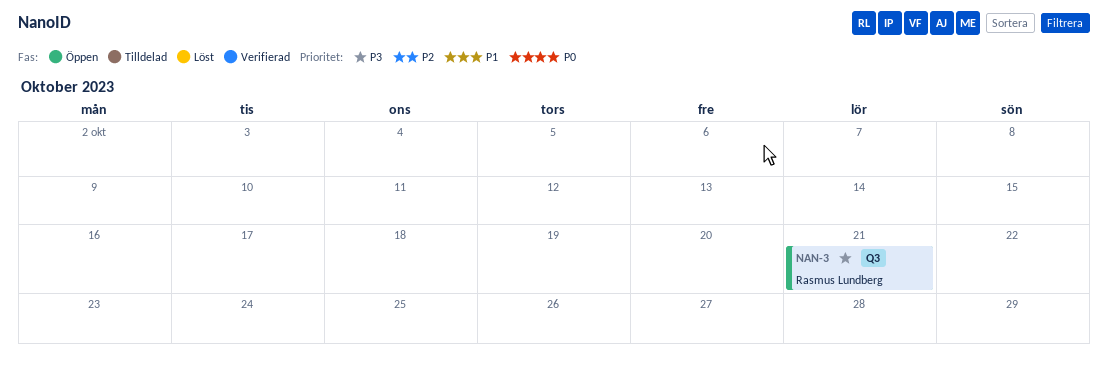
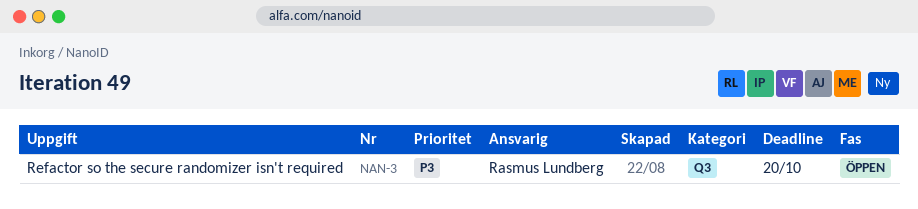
NAN-3, due: Oct 21 -> Oct 20

